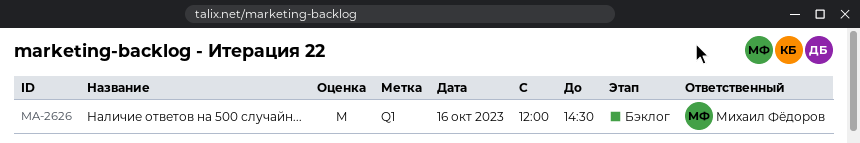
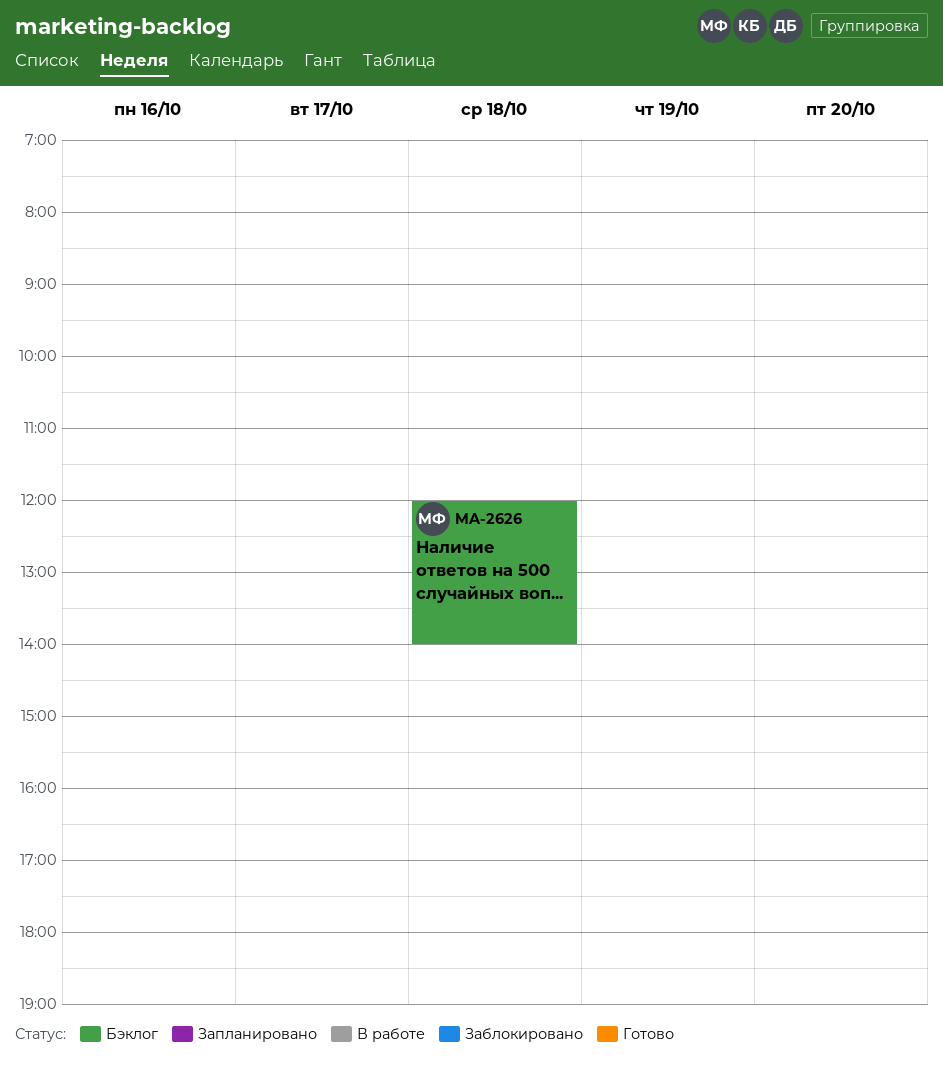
MA-2626, day: Oct 16 -> Oct 18
MA-2626, ends: 14:30 -> 14:00

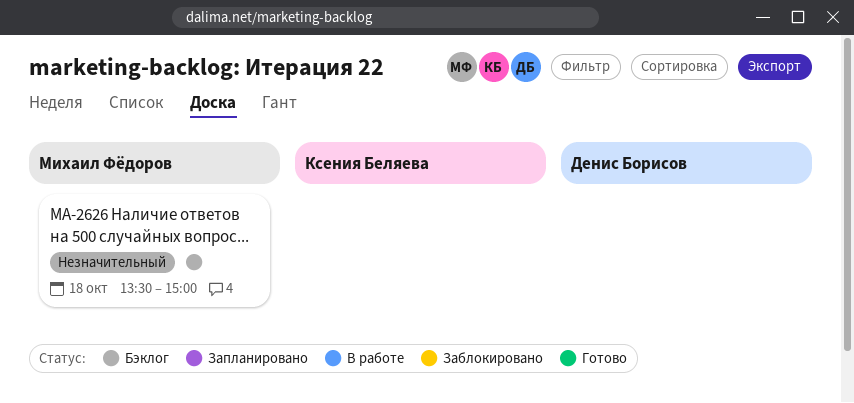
MA-2626, begins: 12:00 -> 13:30
MA-2626, ends: 14:00 -> 15:00

